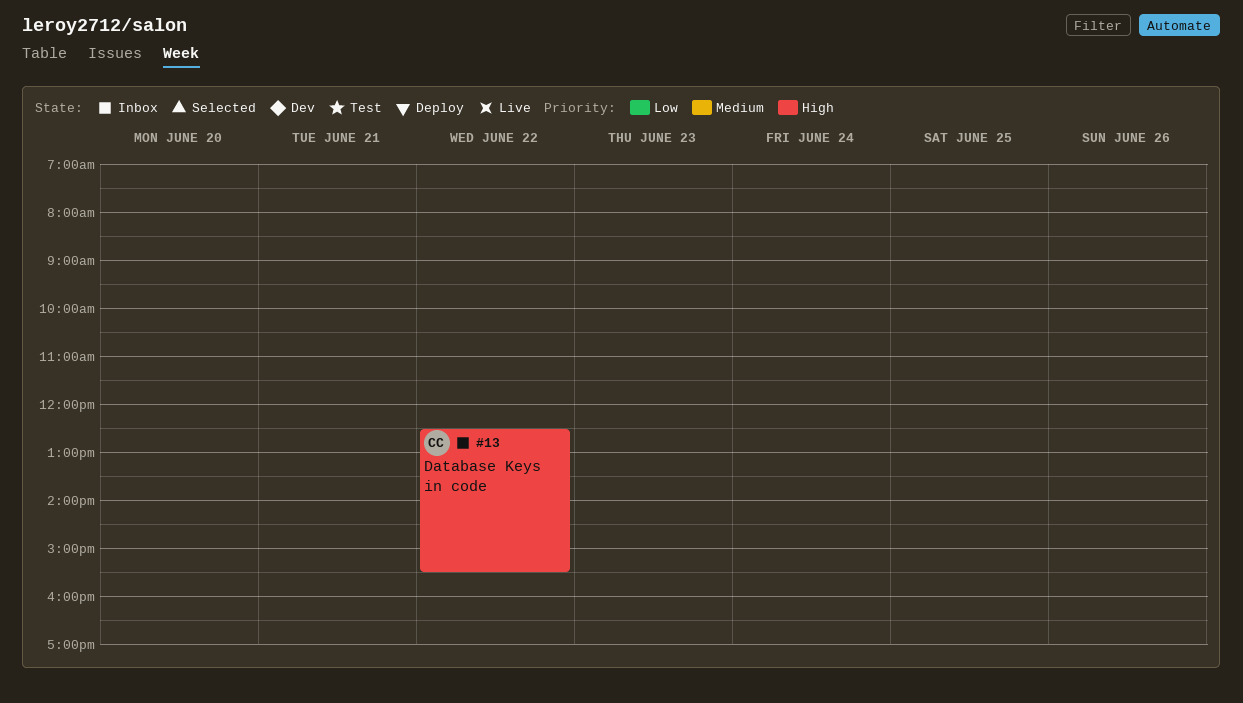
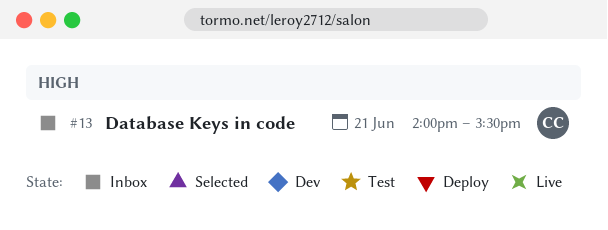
#13, day: Jun 22 -> Jun 21
#13, begins: 12:30 -> 14:00

